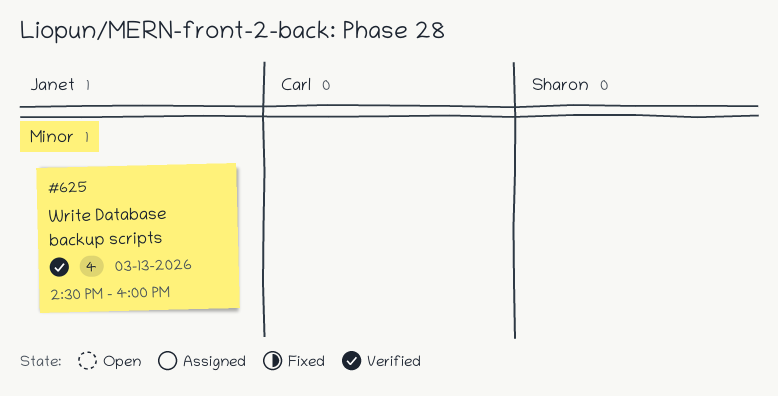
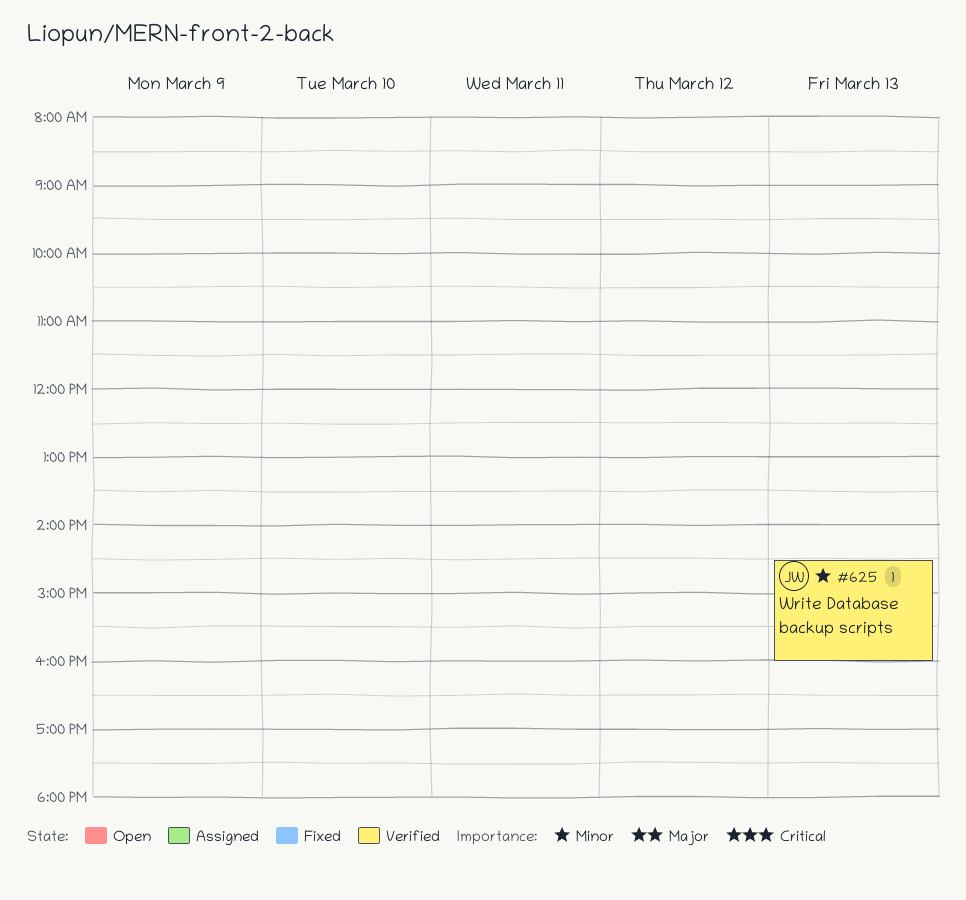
#625, estimate: 4 -> 1

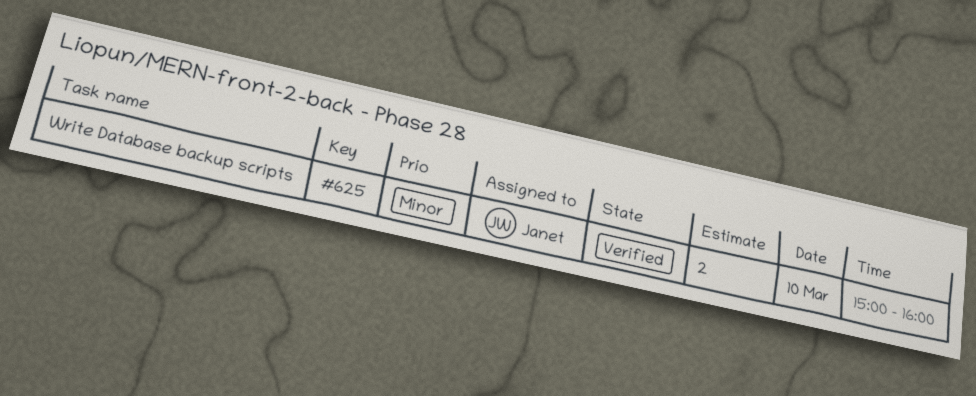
#625, estimate: 1 -> 2
#625, day: Mar 13 -> Mar 10
#625, begins: 14:30 -> 15:00

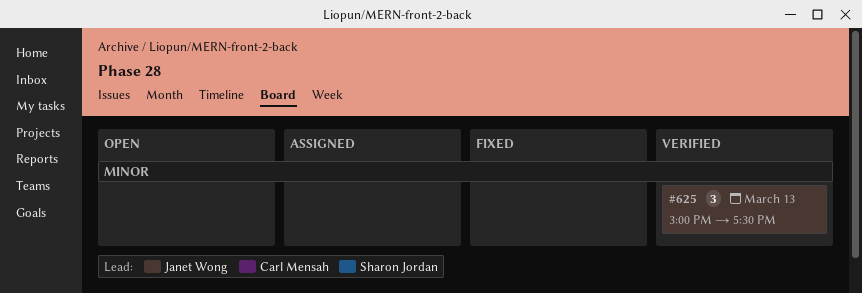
#625, estimate: 2 -> 3
#625, day: Mar 10 -> Mar 13
#625, ends: 16:00 -> 17:30

